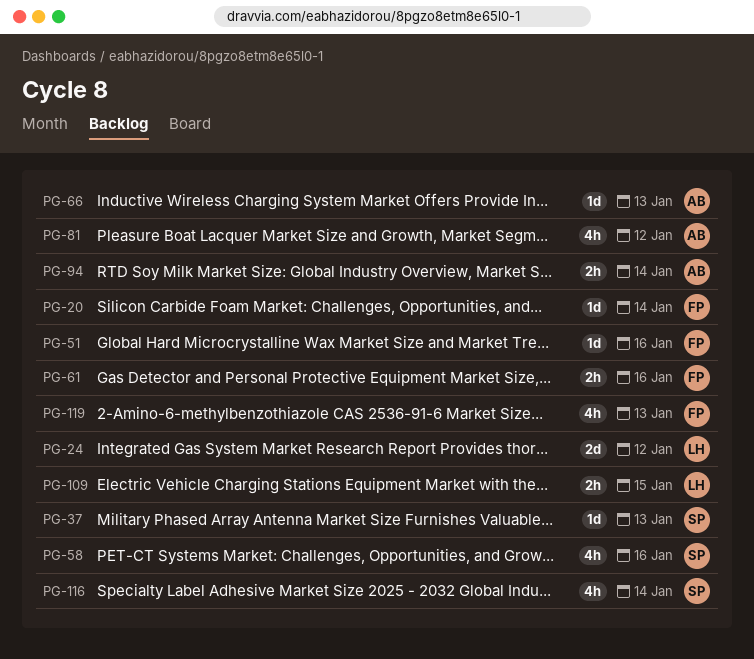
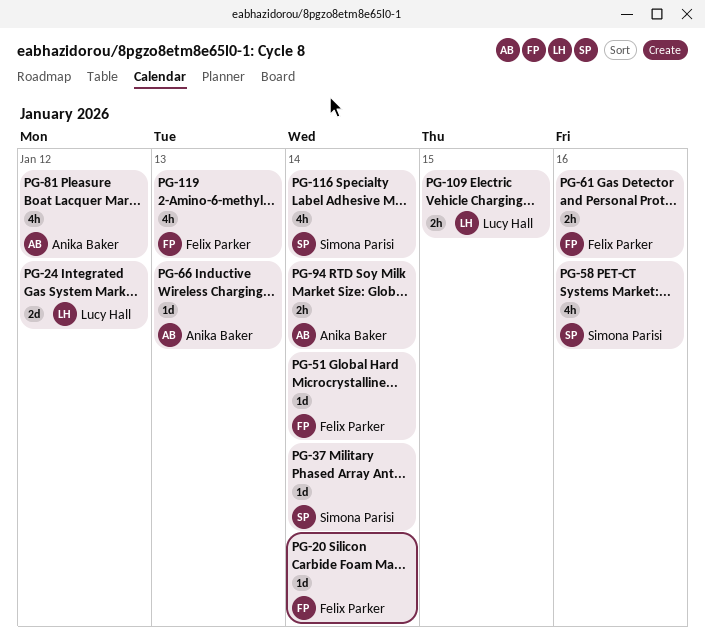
PG-37, due: Jan 13 -> Jan 14
PG-51, due: Jan 16 -> Jan 14

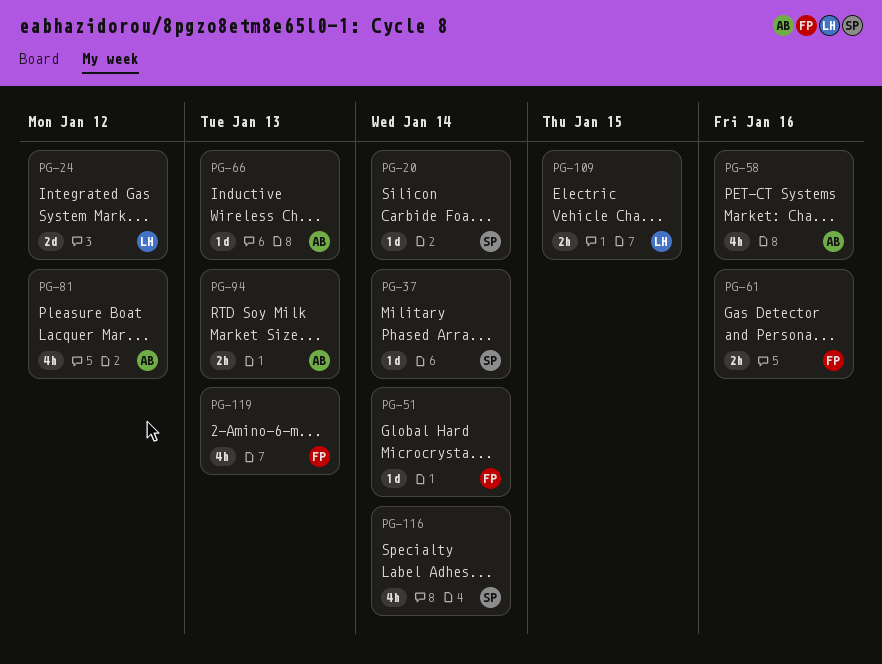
PG-20, owner: Felix Parker -> Simona Parisi
PG-58, owner: Simona Parisi -> Anika Baker
PG-94, due: Jan 14 -> Jan 13

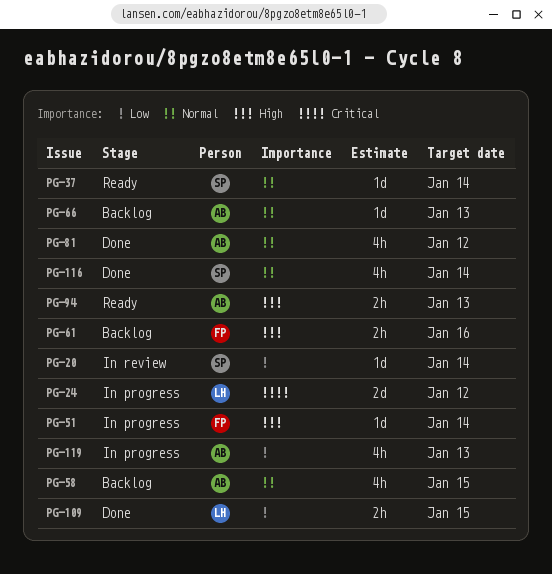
PG-58, due: Jan 16 -> Jan 15
PG-119, owner: FP -> AB

